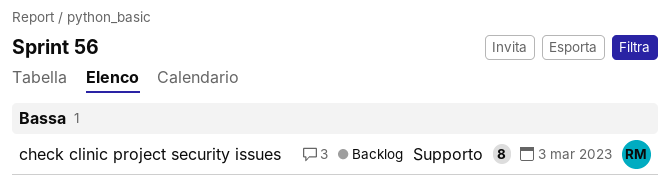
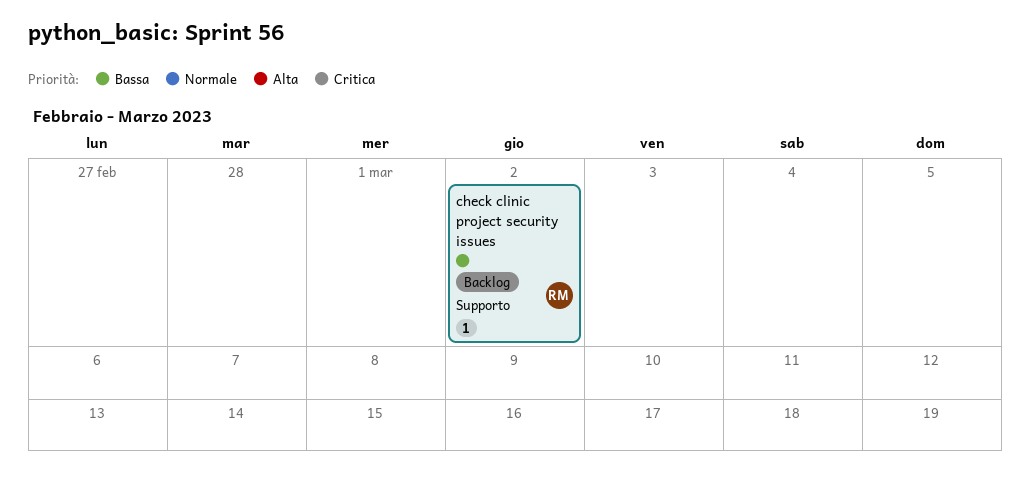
check clinic project security issues, estimate: 8 -> 1
check clinic project security issues, due: Mar 3 -> Mar 2

